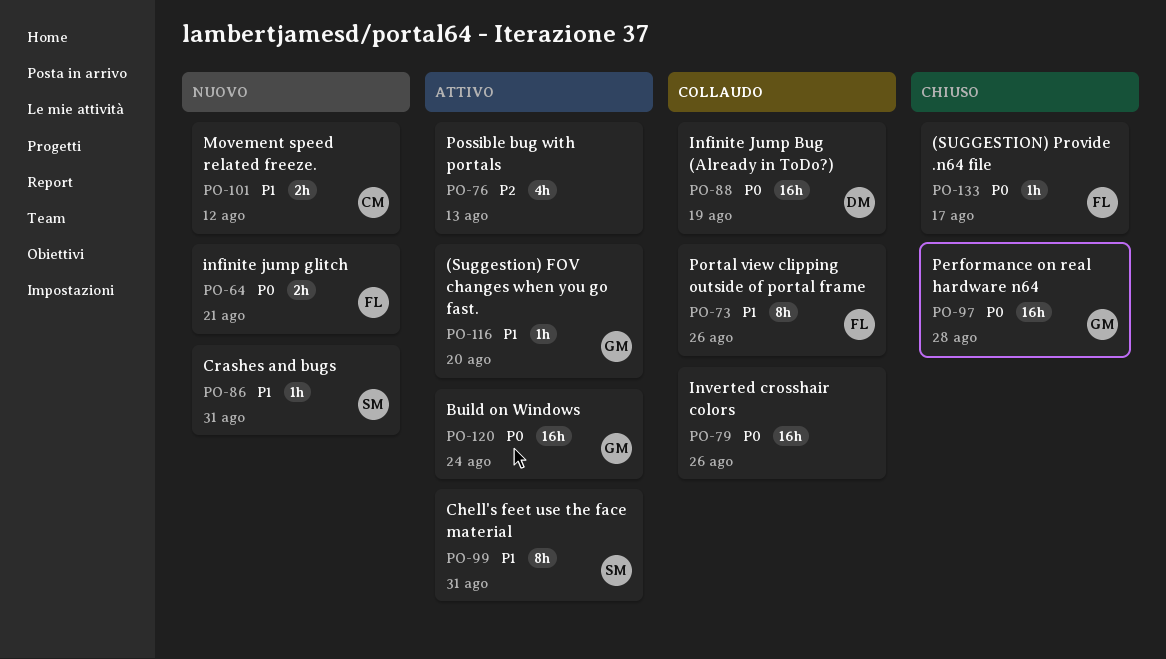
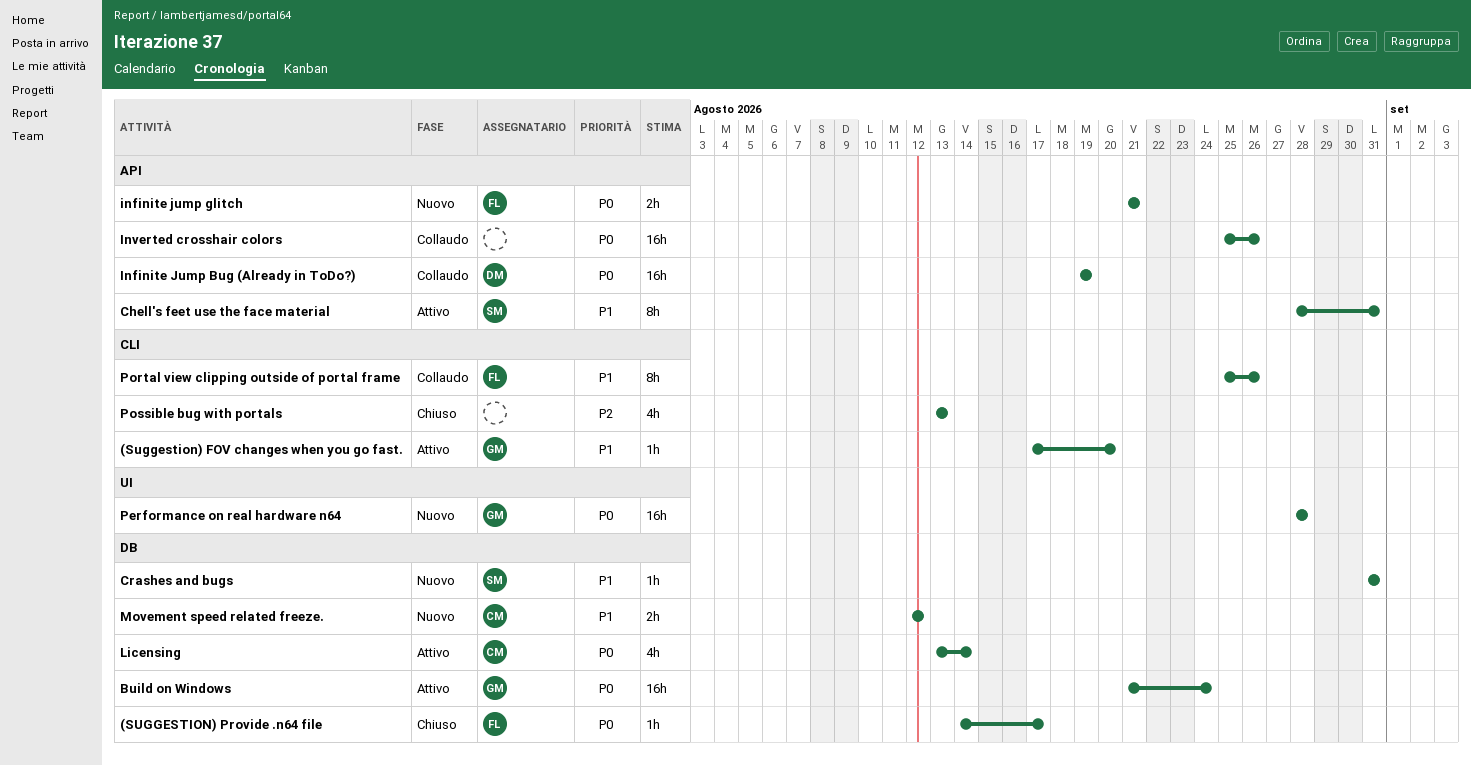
Licensing: none -> present
Performance on real hardware n64, status: Chiuso -> Nuovo
Possible bug with portals, status: Attivo -> Chiuso

